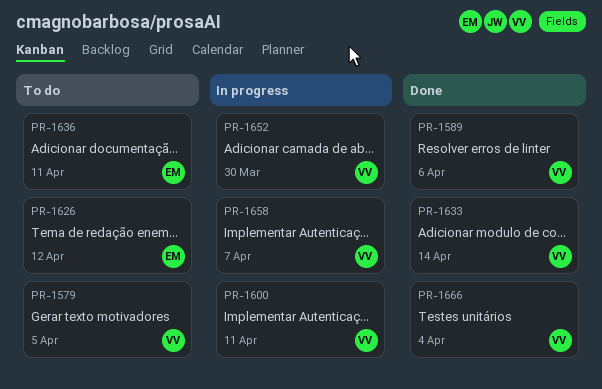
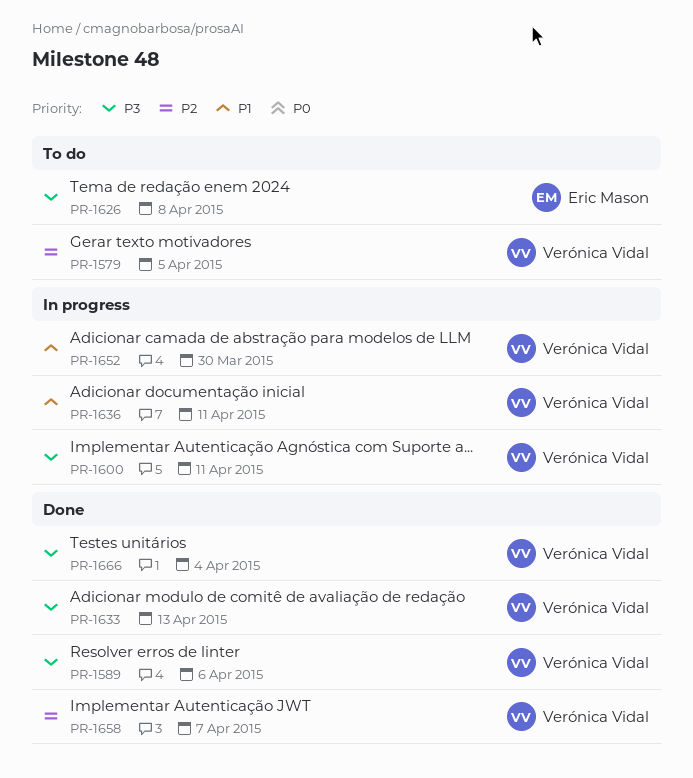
PR-1626, due: Apr 12 -> Apr 8
PR-1633, due: Apr 14 -> Apr 13
PR-1636, status: To do -> In progress
PR-1636, owner: Eric Mason -> Verónica Vidal
PR-1658, status: In progress -> Done

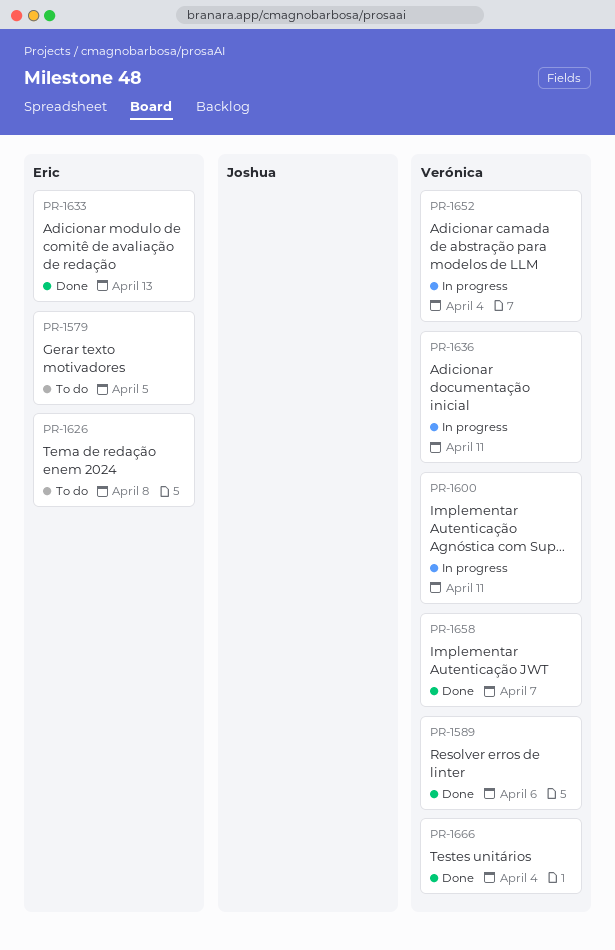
PR-1579, owner: Verónica Vidal -> Eric Mason
PR-1633, owner: Verónica Vidal -> Eric Mason
PR-1652, due: Mar 30 -> Apr 4

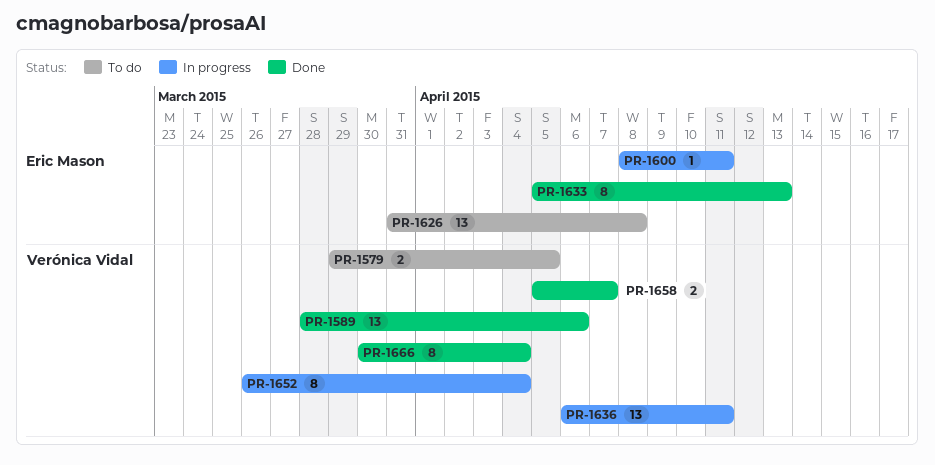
PR-1579, owner: Eric Mason -> Verónica Vidal
PR-1600, owner: Verónica Vidal -> Eric Mason

